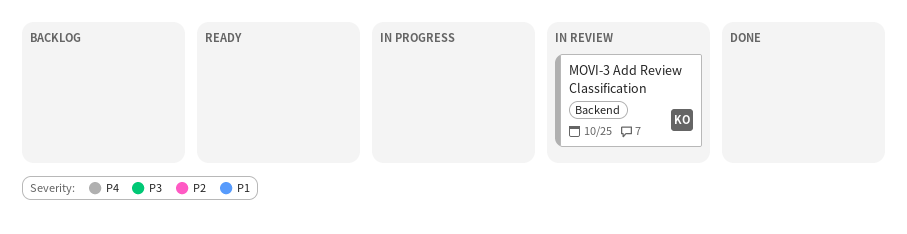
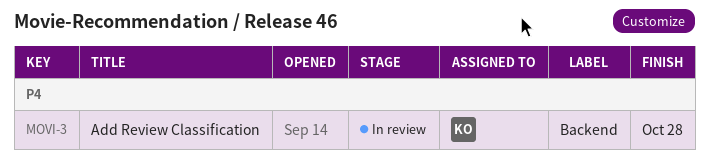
MOVI-3, due: Oct 25 -> Oct 28

